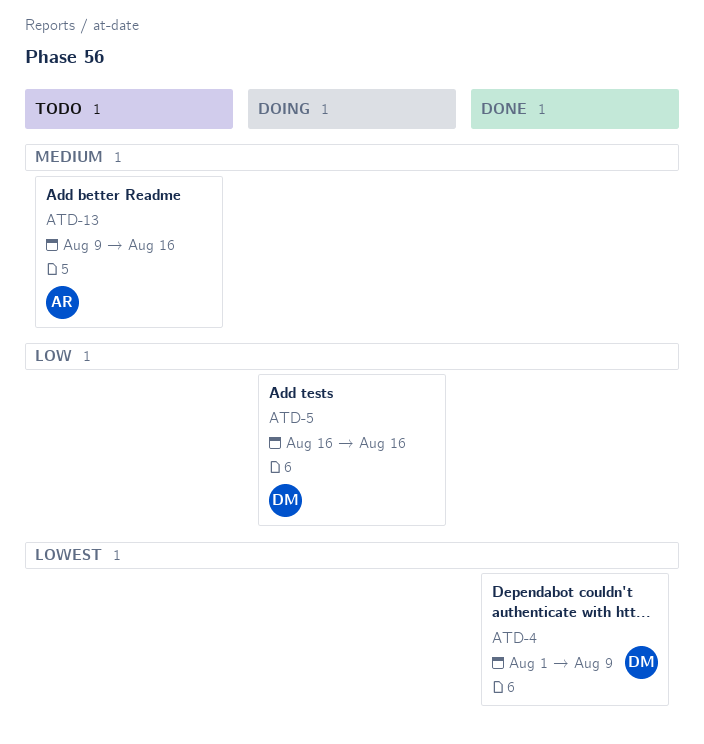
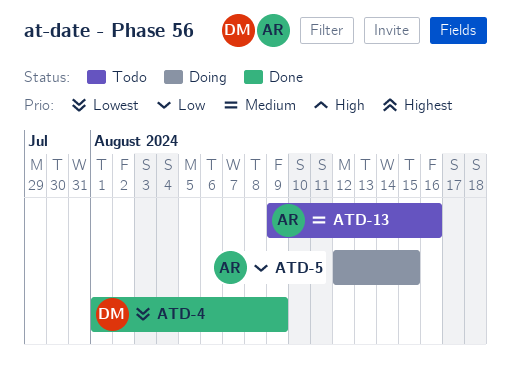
ATD-5, owner: DM -> AR
ATD-5, start: Aug 16 -> Aug 12
ATD-5, due: Aug 16 -> Aug 15

